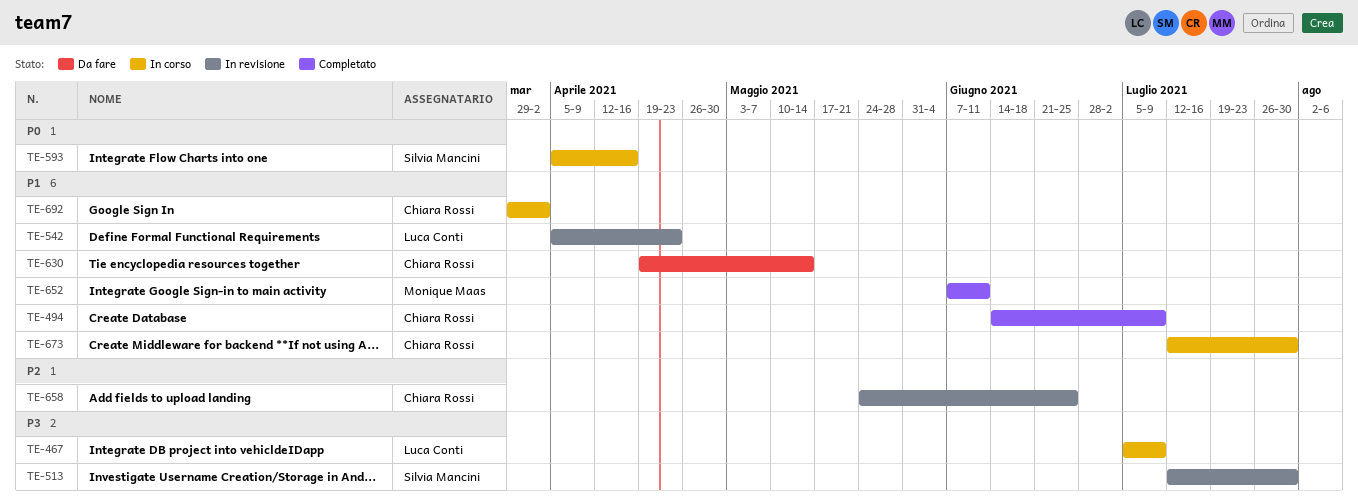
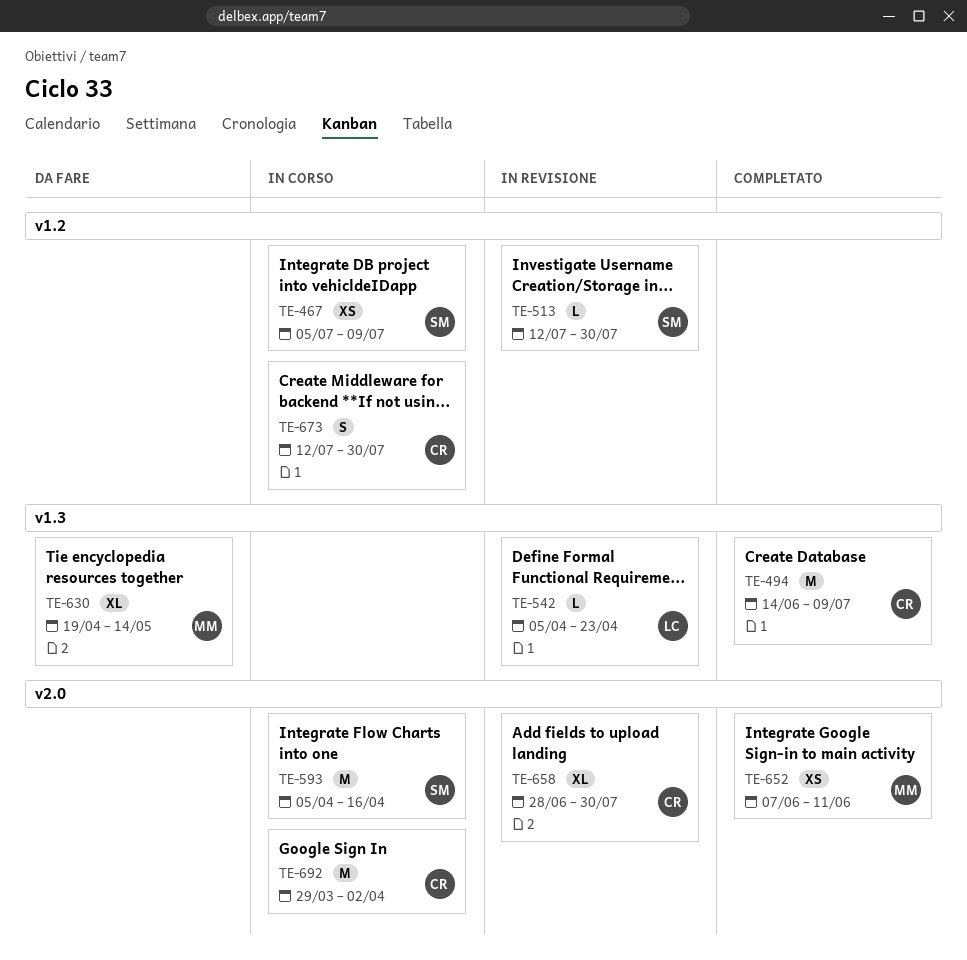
TE-467, owner: Luca Conti -> Silvia Mancini
TE-630, owner: Chiara Rossi -> Monique Maas
TE-658, start: May 24 -> Jun 28
TE-658, due: Jun 25 -> Jul 30

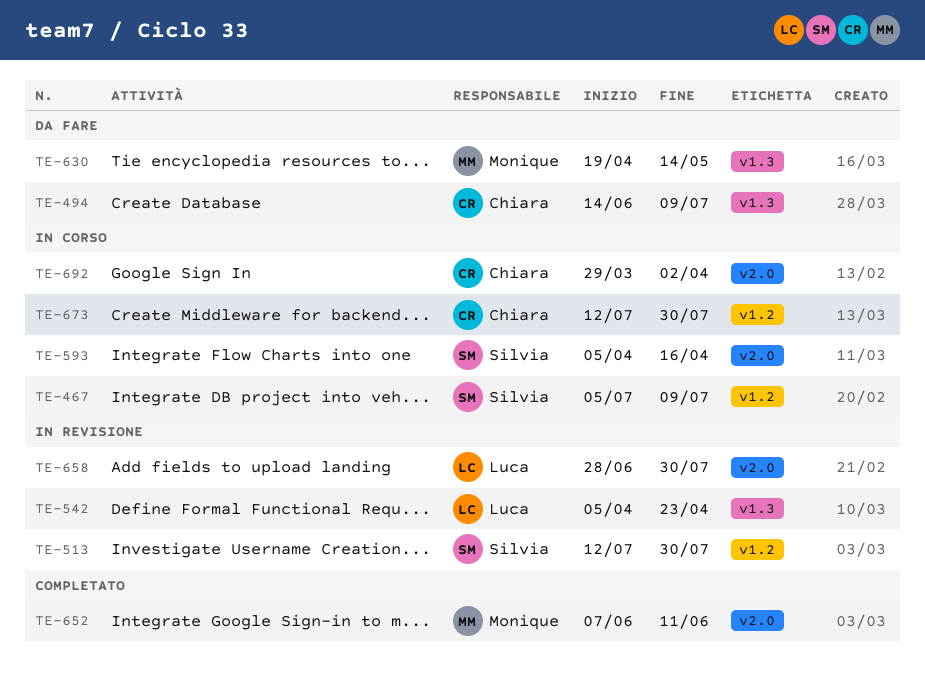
TE-494, status: Completato -> Da fare
TE-658, owner: Chiara -> Luca

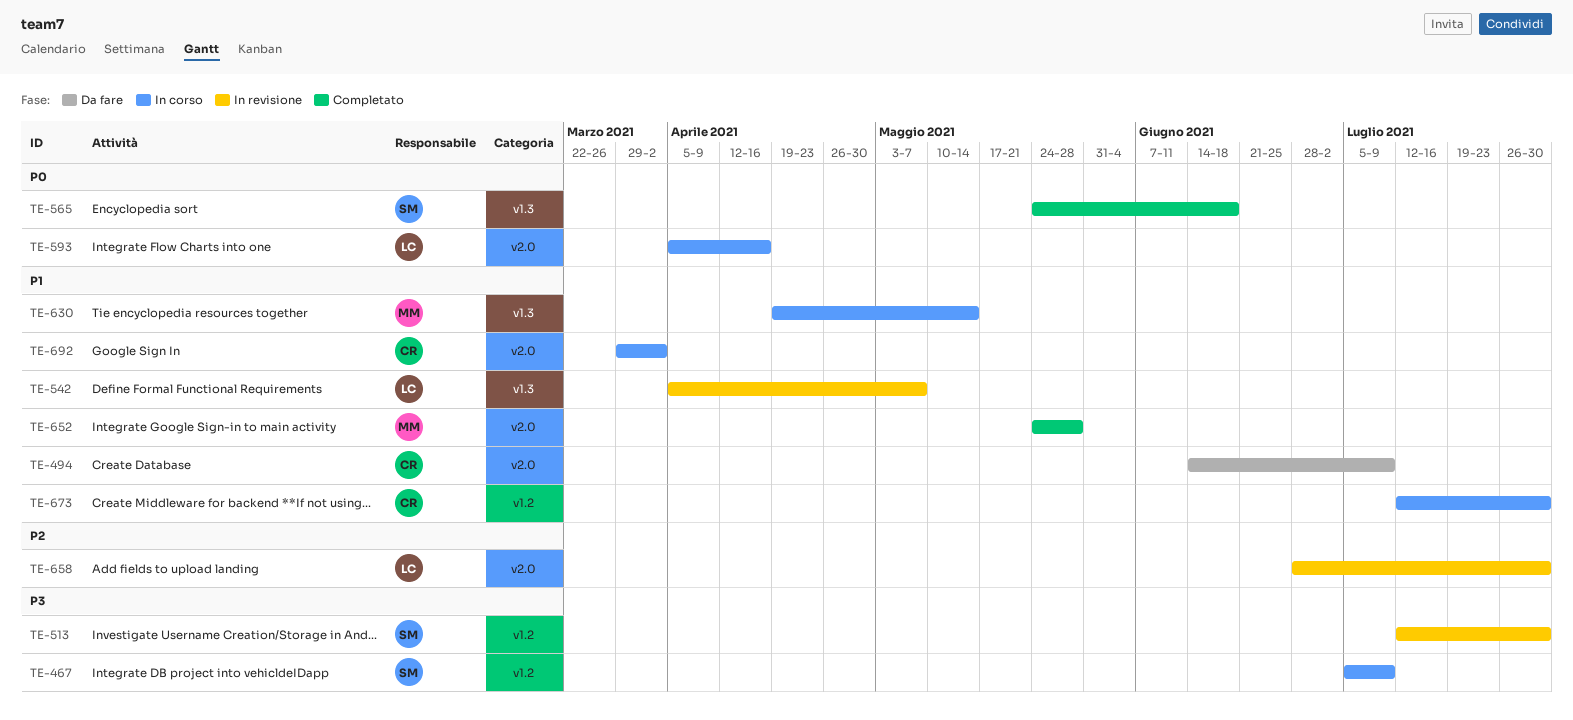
TE-494, label: v1.3 -> v2.0
TE-542, due: Apr 23 -> May 7
TE-565: none -> present
TE-593, owner: Silvia -> Luca
TE-630, status: Da fare -> In corso
TE-652, start: Jun 7 -> May 24
TE-652, due: Jun 11 -> May 28

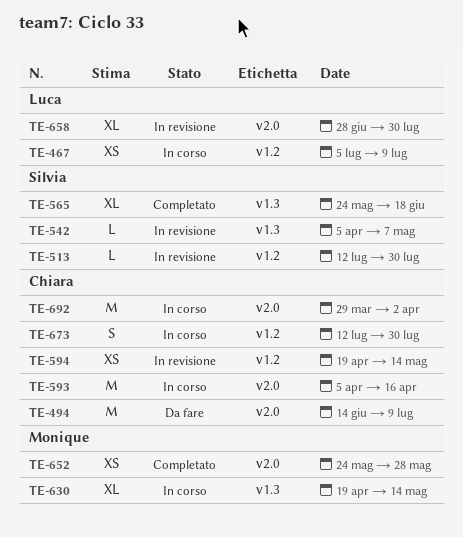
TE-467, owner: Silvia -> Luca
TE-542, owner: Luca -> Silvia
TE-593, owner: Luca -> Chiara
TE-594: none -> present

